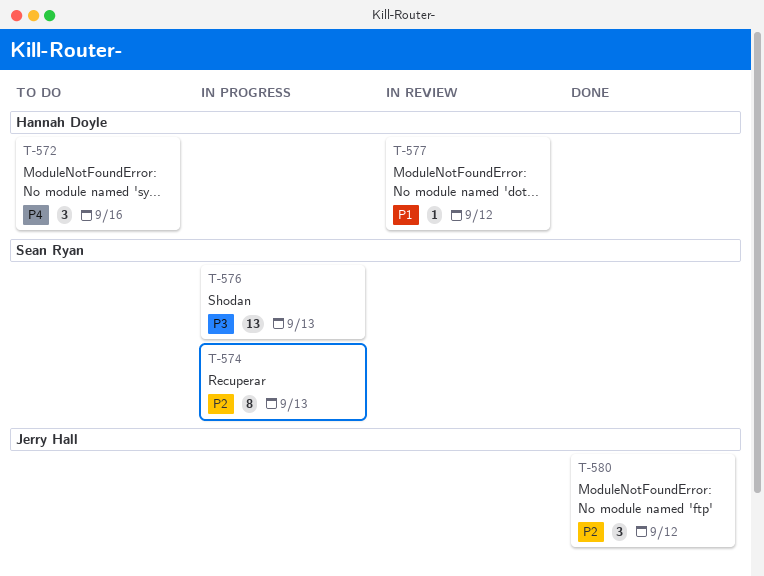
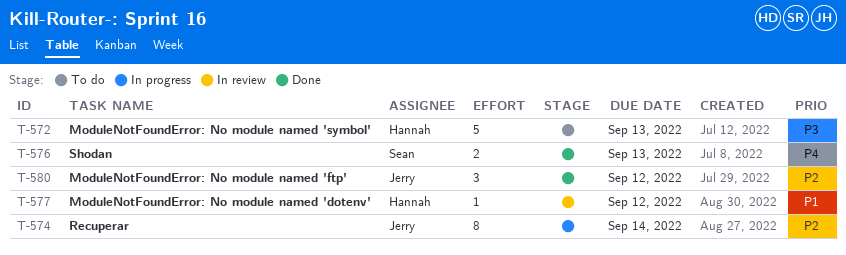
T-572, priority: P4 -> P3
T-572, estimate: 3 -> 5
T-572, due: Sep 16 -> Sep 13
T-574, owner: Sean Ryan -> Jerry Hall
T-574, due: Sep 13 -> Sep 14
T-576, status: In progress -> Done
T-576, priority: P3 -> P4
T-576, estimate: 13 -> 2

